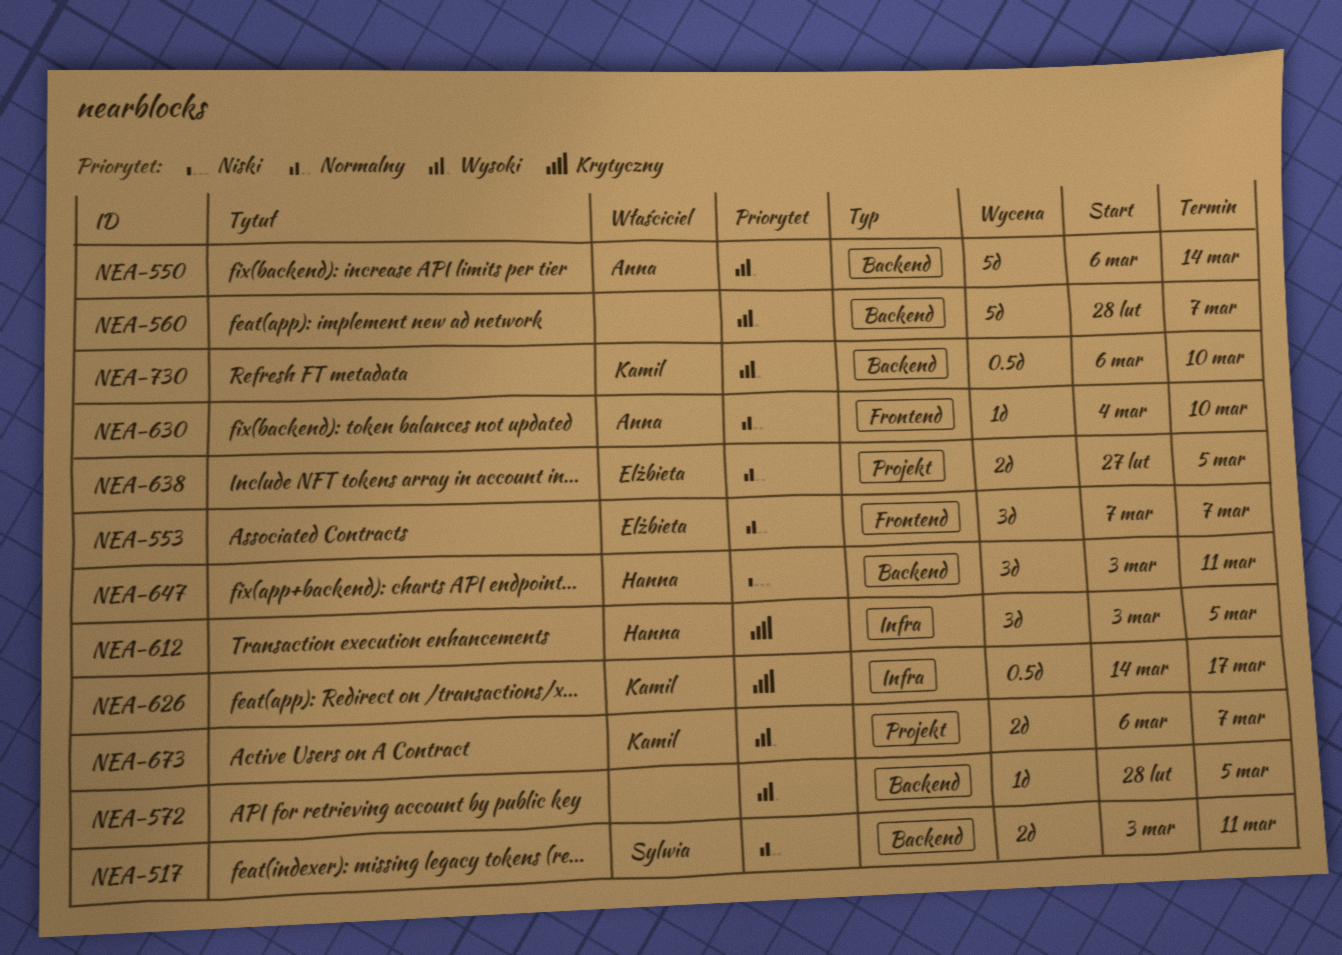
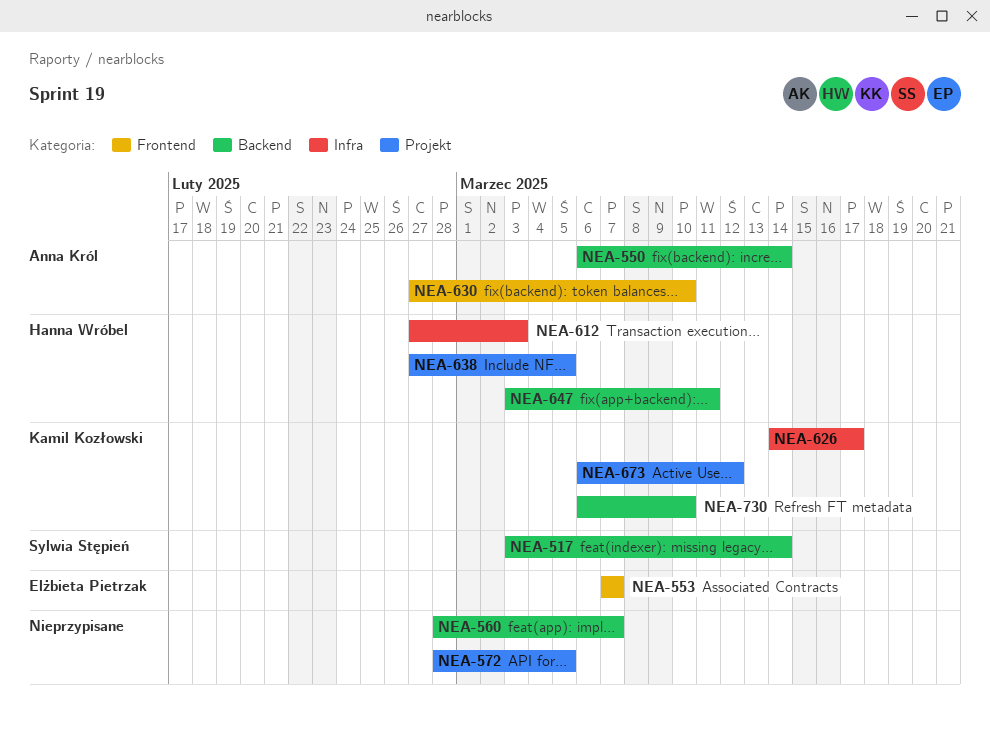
NEA-517, due: Mar 11 -> Mar 14
NEA-572, label: Backend -> Projekt
NEA-612, start: Mar 3 -> Feb 27
NEA-612, due: Mar 5 -> Mar 3
NEA-630, start: Mar 4 -> Feb 27
NEA-638, owner: Elżbieta Pietrzak -> Hanna Wróbel
NEA-673, due: Mar 7 -> Mar 12

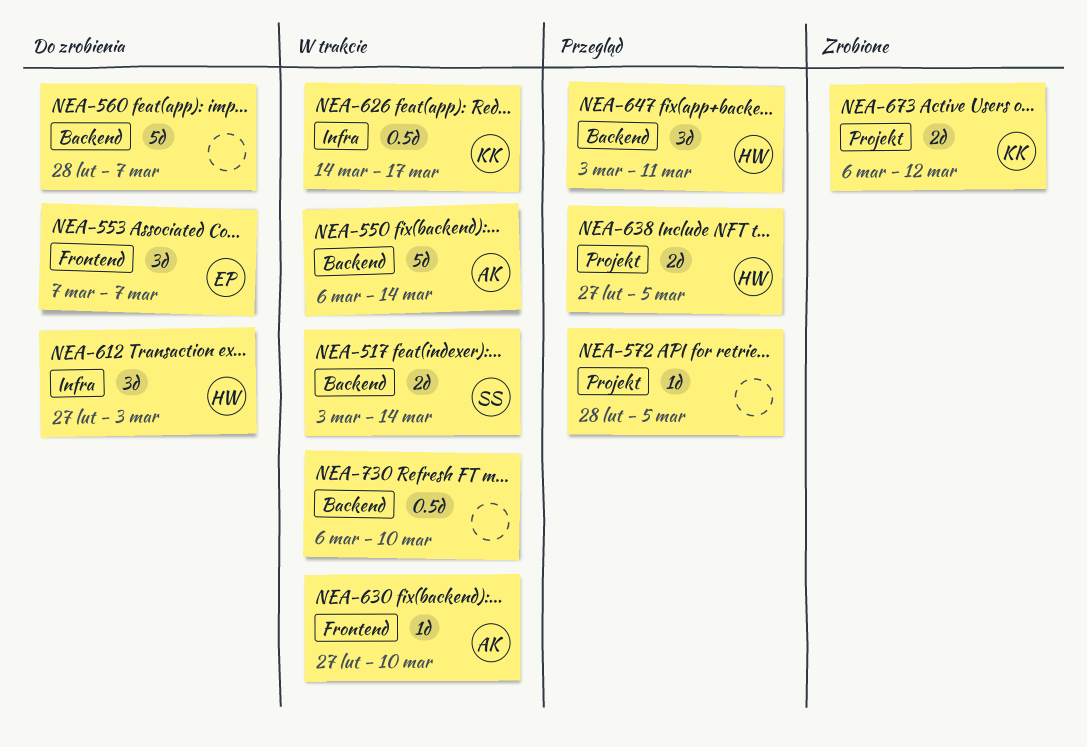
NEA-730, owner: Kamil Kozłowski -> none

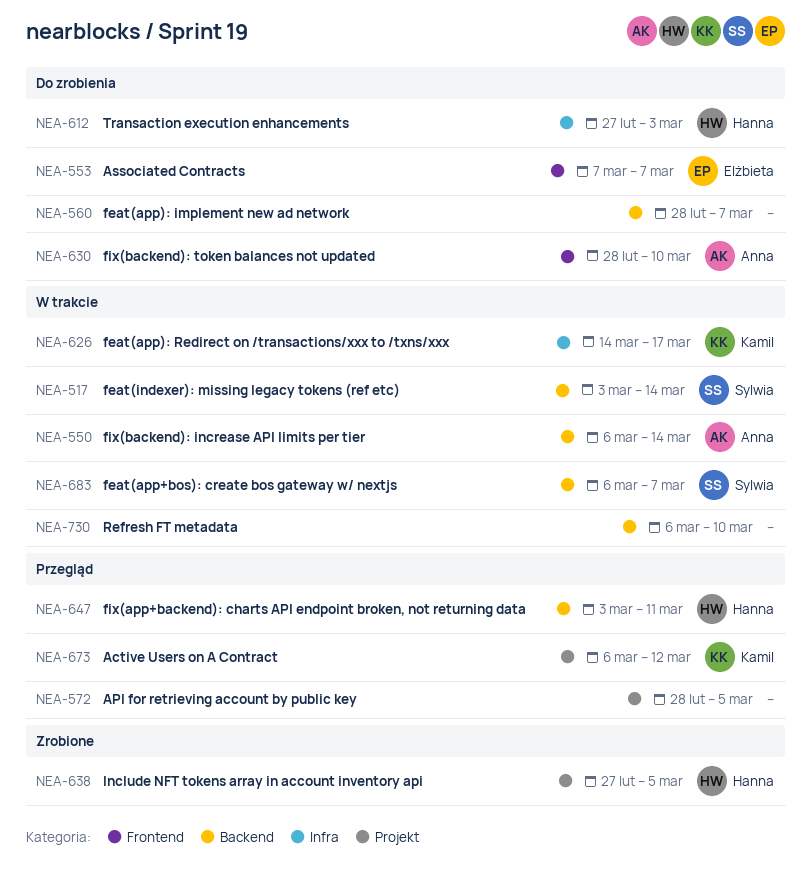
NEA-630, status: W trakcie -> Do zrobienia
NEA-630, start: Feb 27 -> Feb 28
NEA-638, status: Przegląd -> Zrobione
NEA-673, status: Zrobione -> Przegląd
NEA-683: none -> present

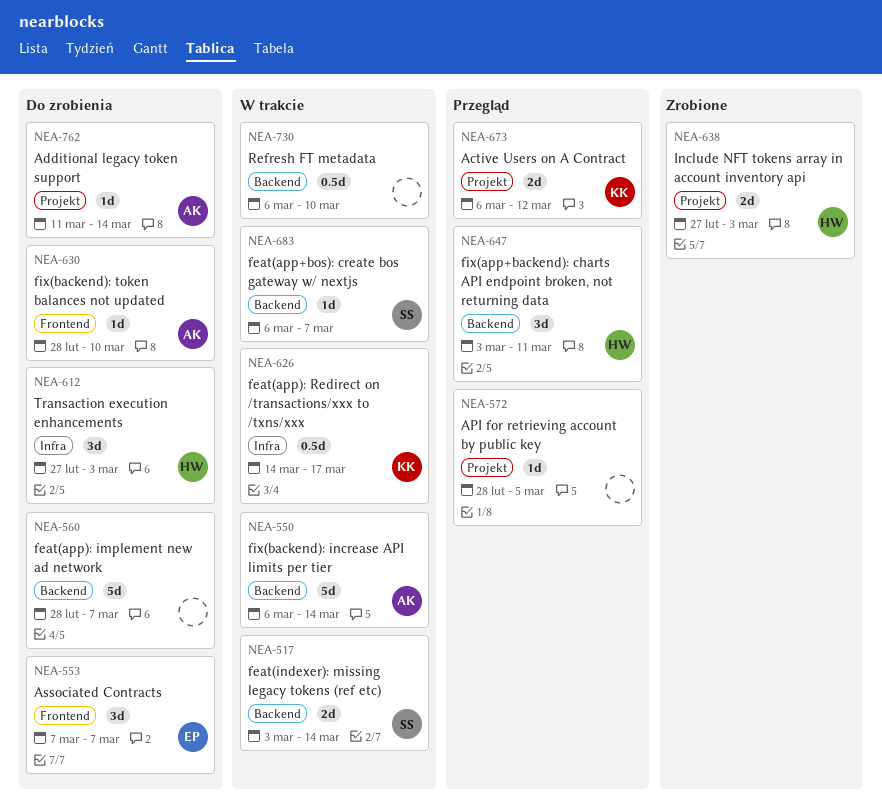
NEA-638, due: Mar 5 -> Mar 3
NEA-762: none -> present

